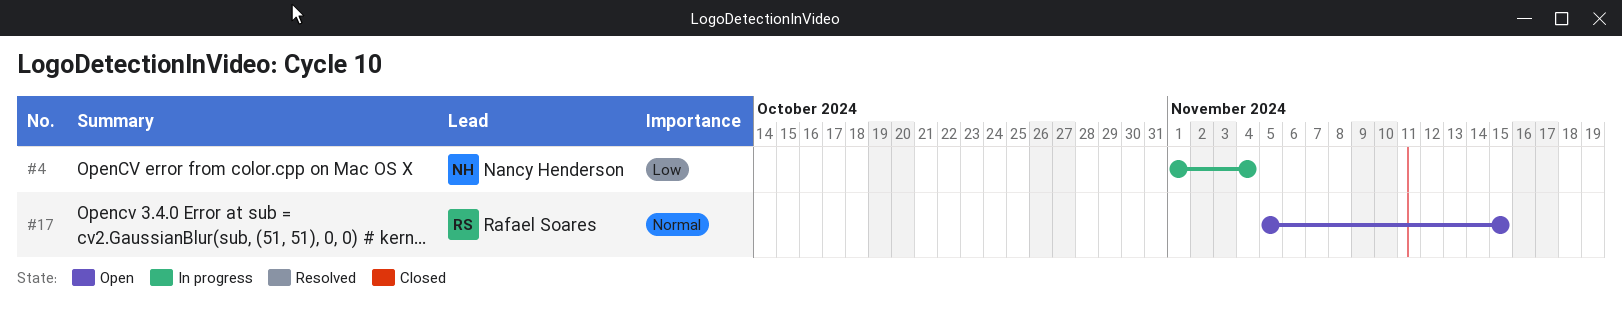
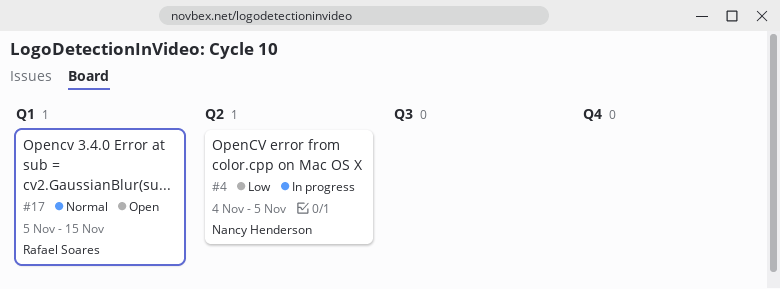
#4, start: Nov 1 -> Nov 4
#4, due: Nov 4 -> Nov 5

